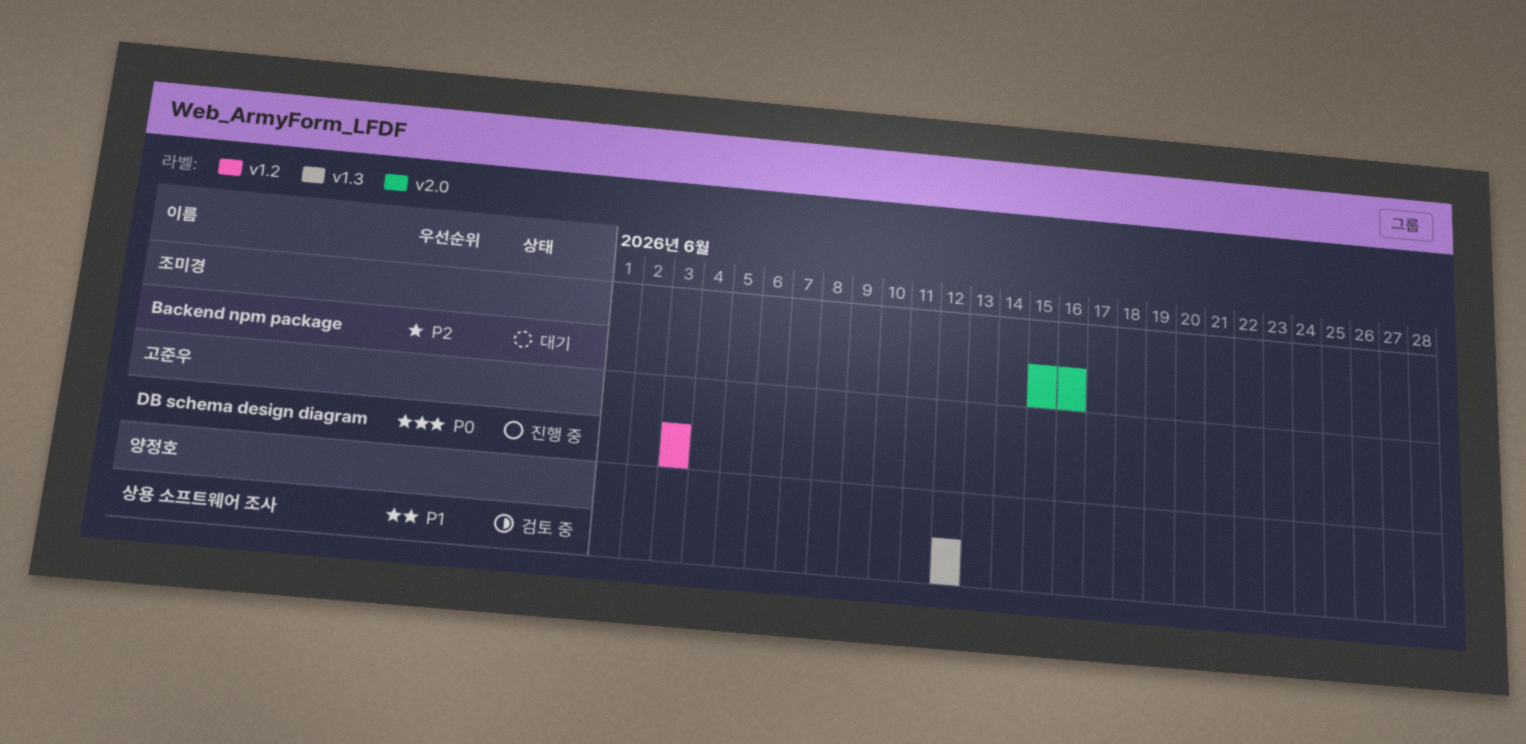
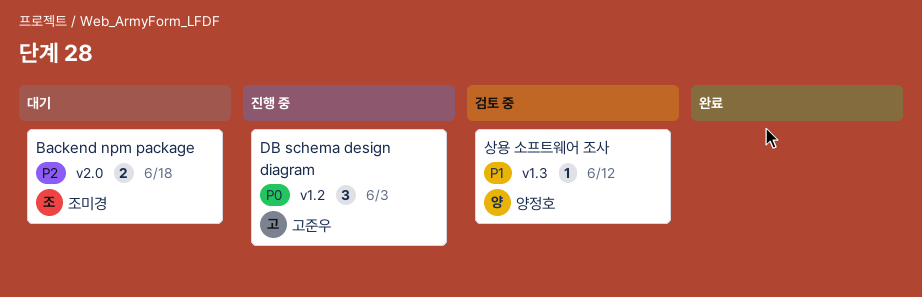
Backend npm package, due: Jun 16 -> Jun 18

